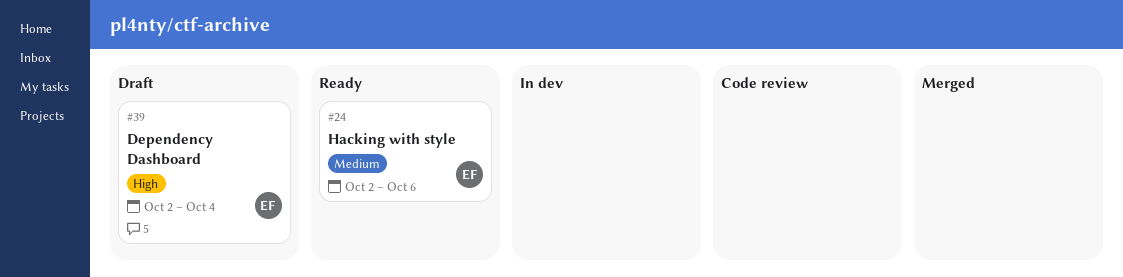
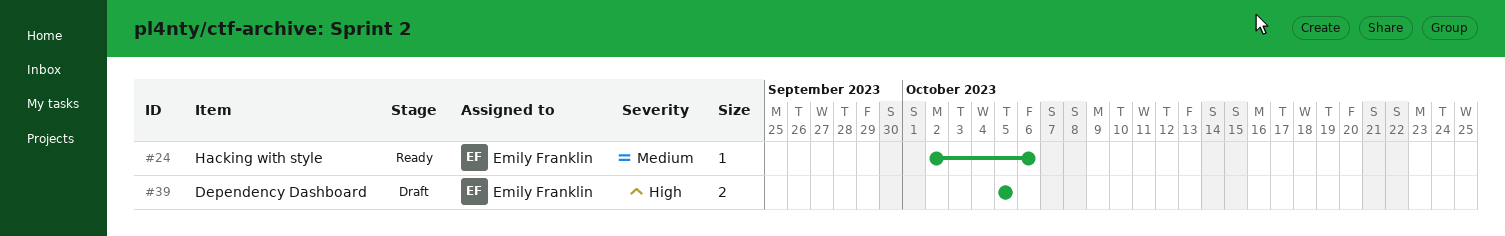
#39, start: Oct 2 -> Oct 5
#39, due: Oct 4 -> Oct 5

